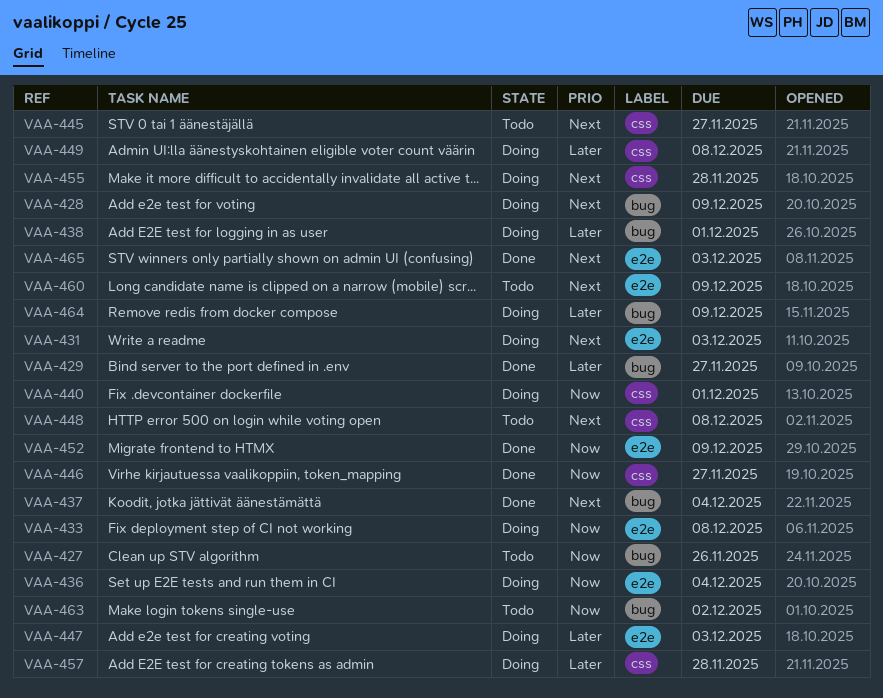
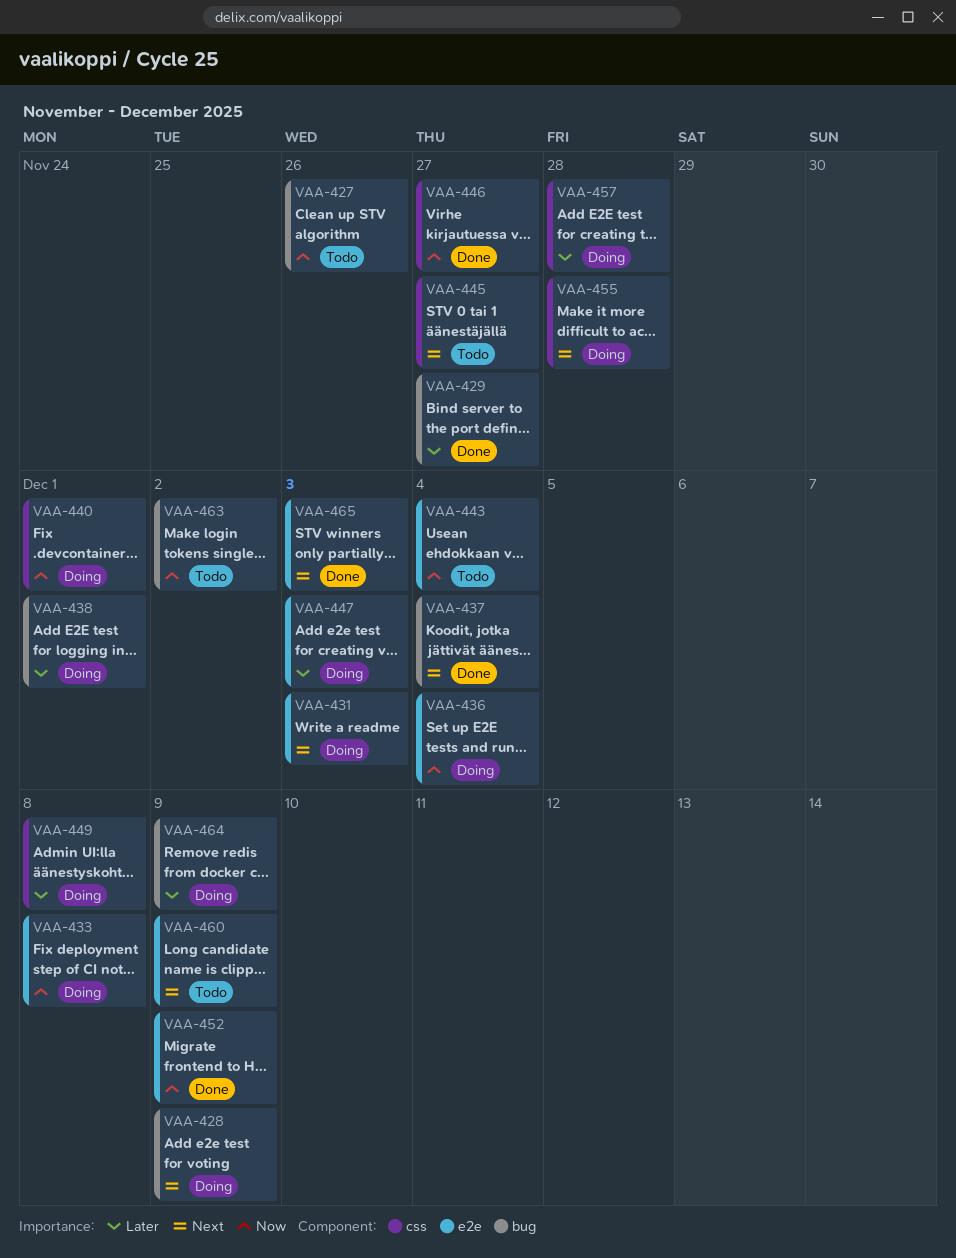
VAA-443: none -> present
VAA-448: present -> none

